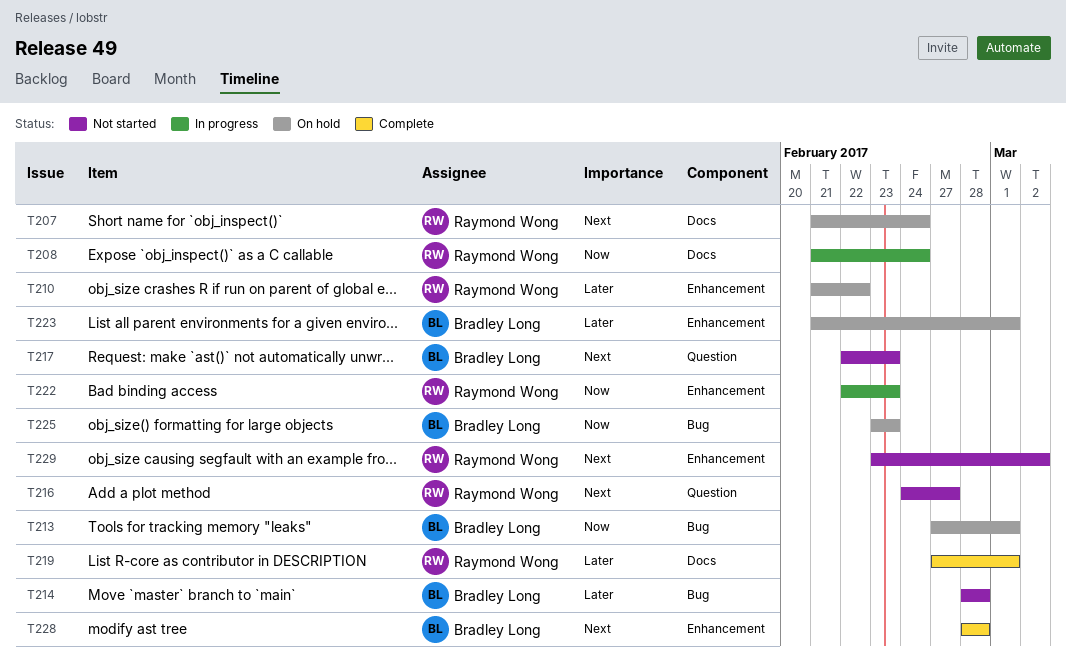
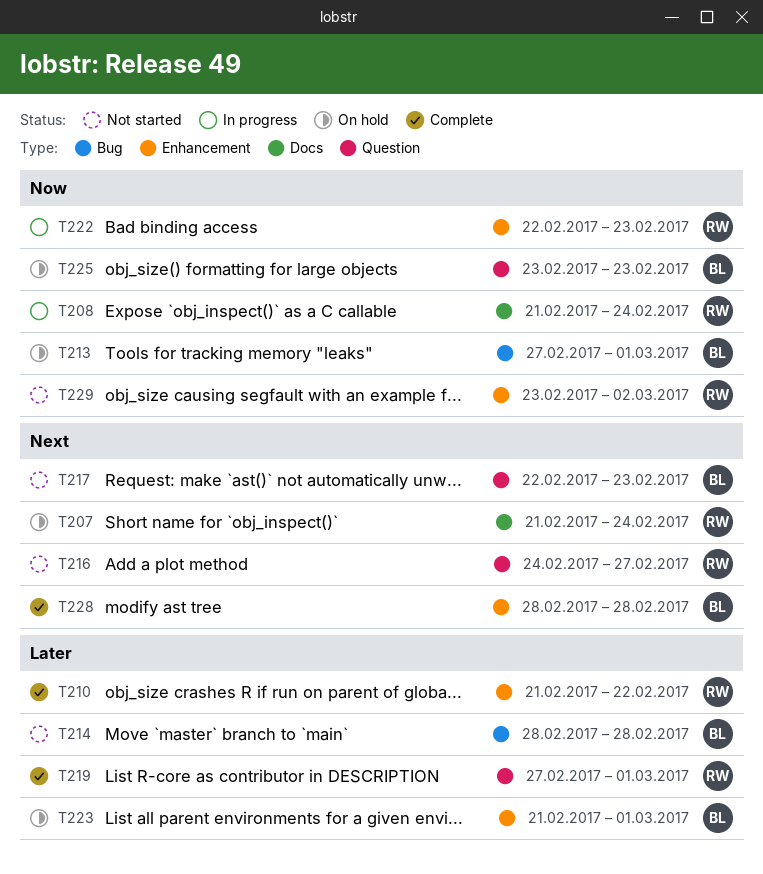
T210, status: On hold -> Complete
T219, label: Docs -> Question
T225, label: Bug -> Question
T229, priority: Next -> Now

